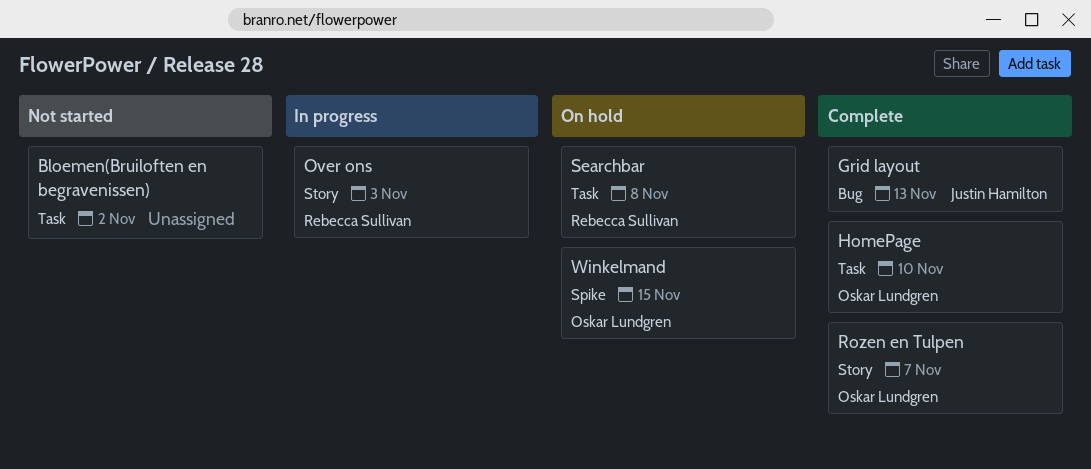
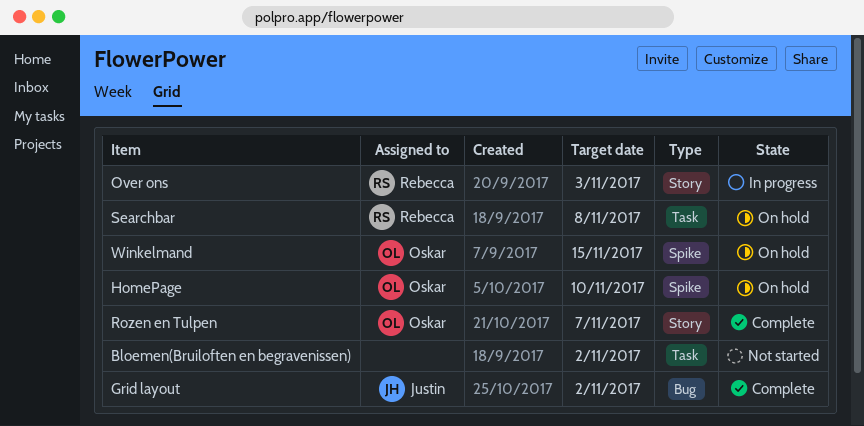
Grid layout, due: Nov 13 -> Nov 2
HomePage, status: Complete -> On hold
HomePage, label: Task -> Spike

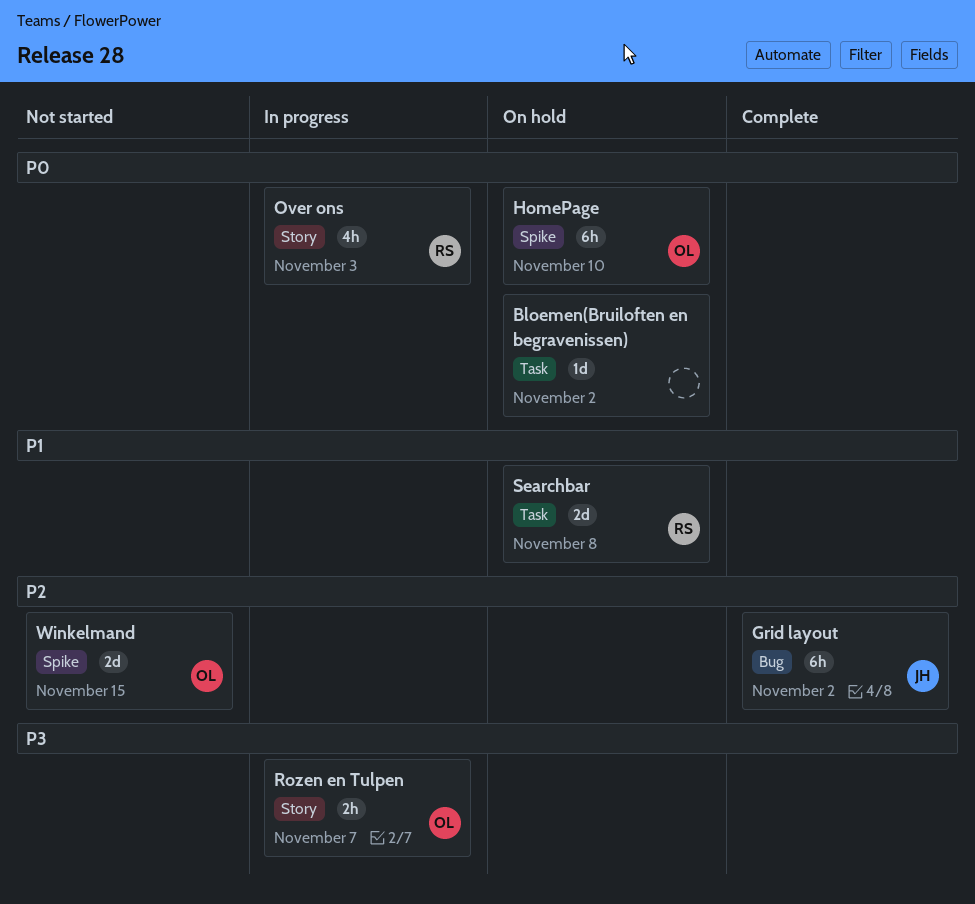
Bloemen(Bruiloften en begravenissen), status: Not started -> On hold
Rozen en Tulpen, status: Complete -> In progress
Winkelmand, status: On hold -> Not started

